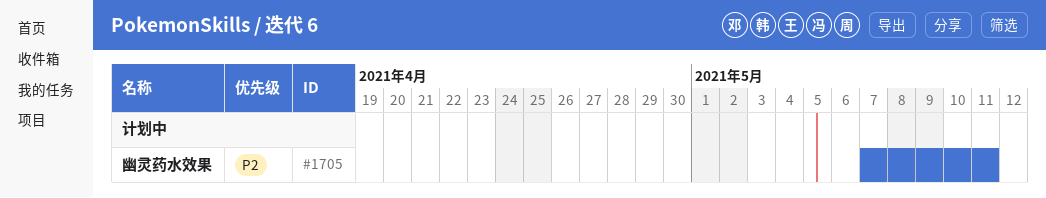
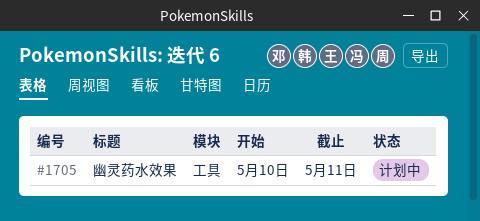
#1705, start: May 7 -> May 10

